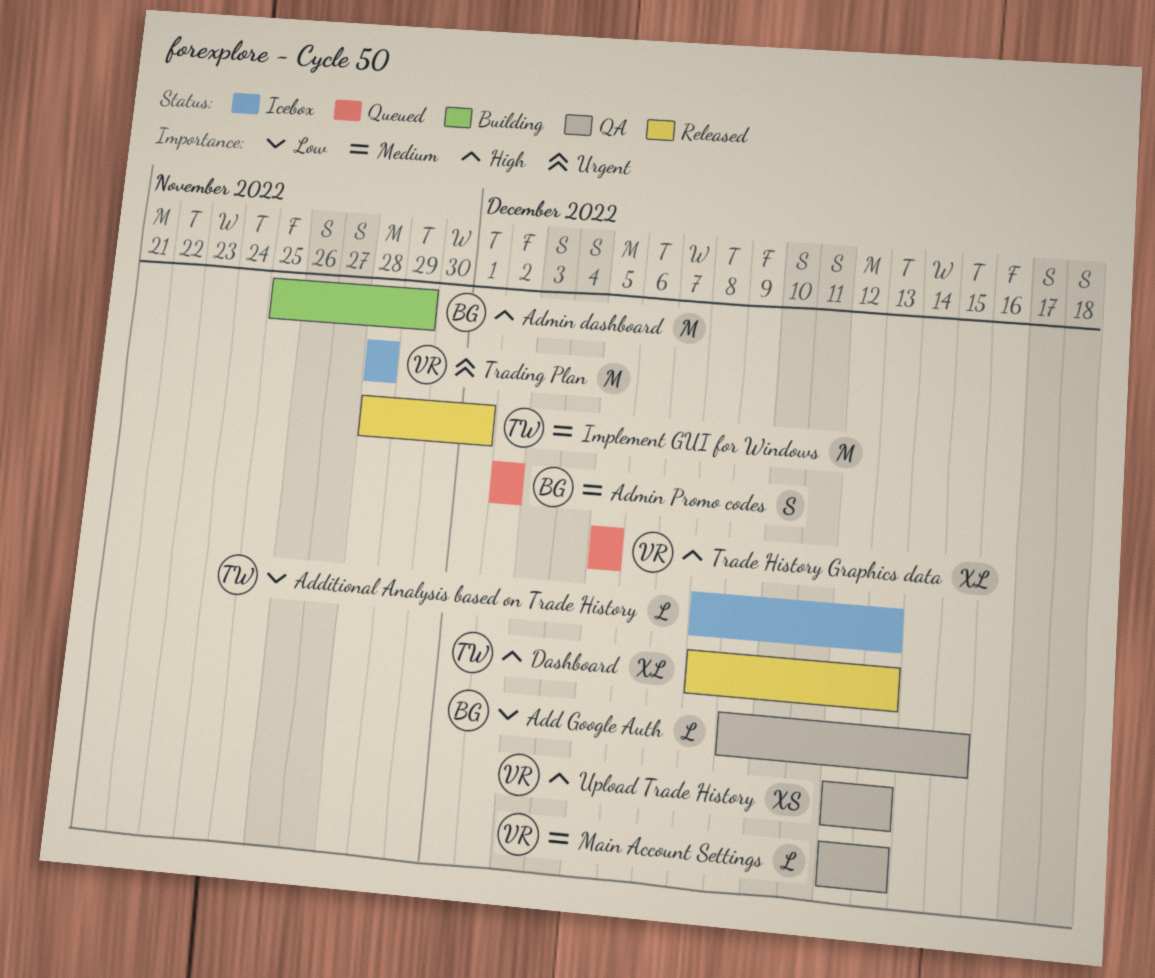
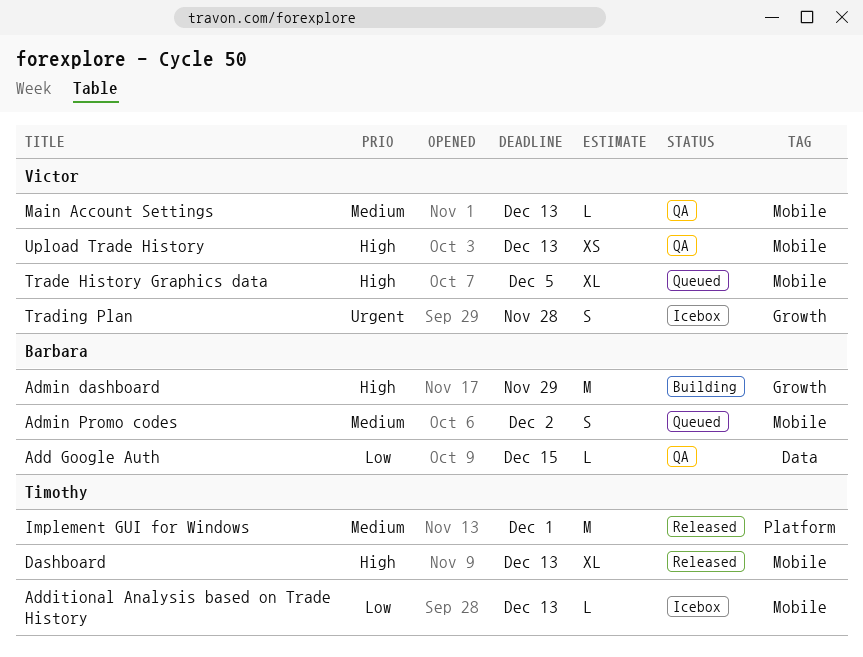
Trading Plan, estimate: M -> S

